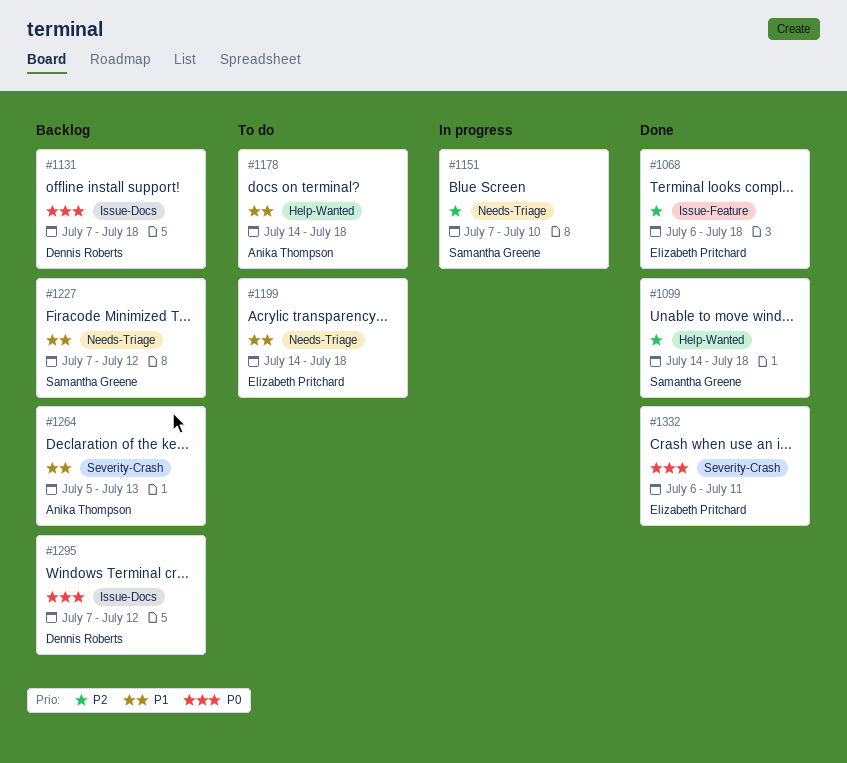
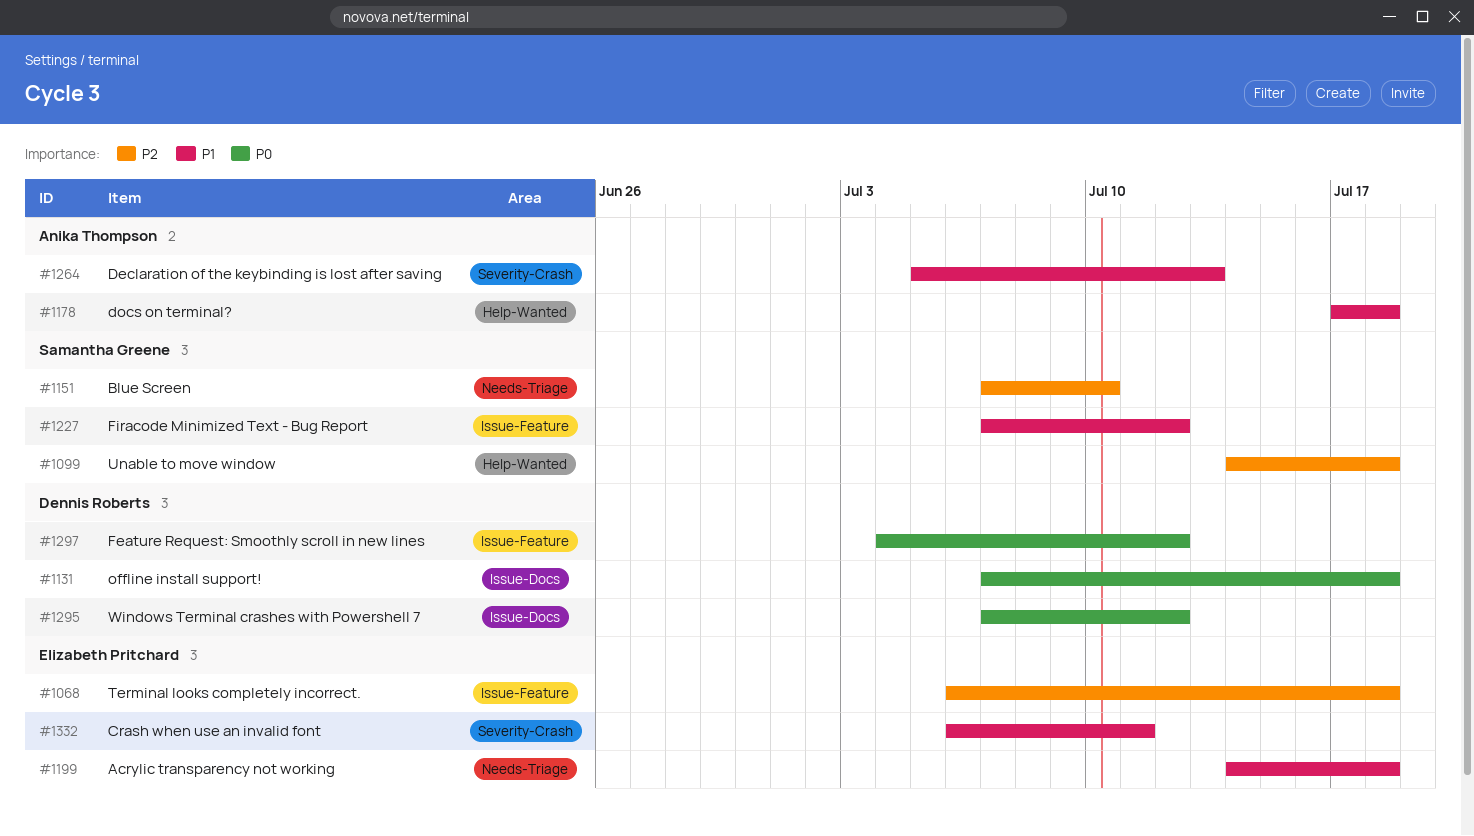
#1178, start: Jul 14 -> Jul 17
#1227, label: Needs-Triage -> Issue-Feature
#1297: none -> present
#1332, priority: P0 -> P1

